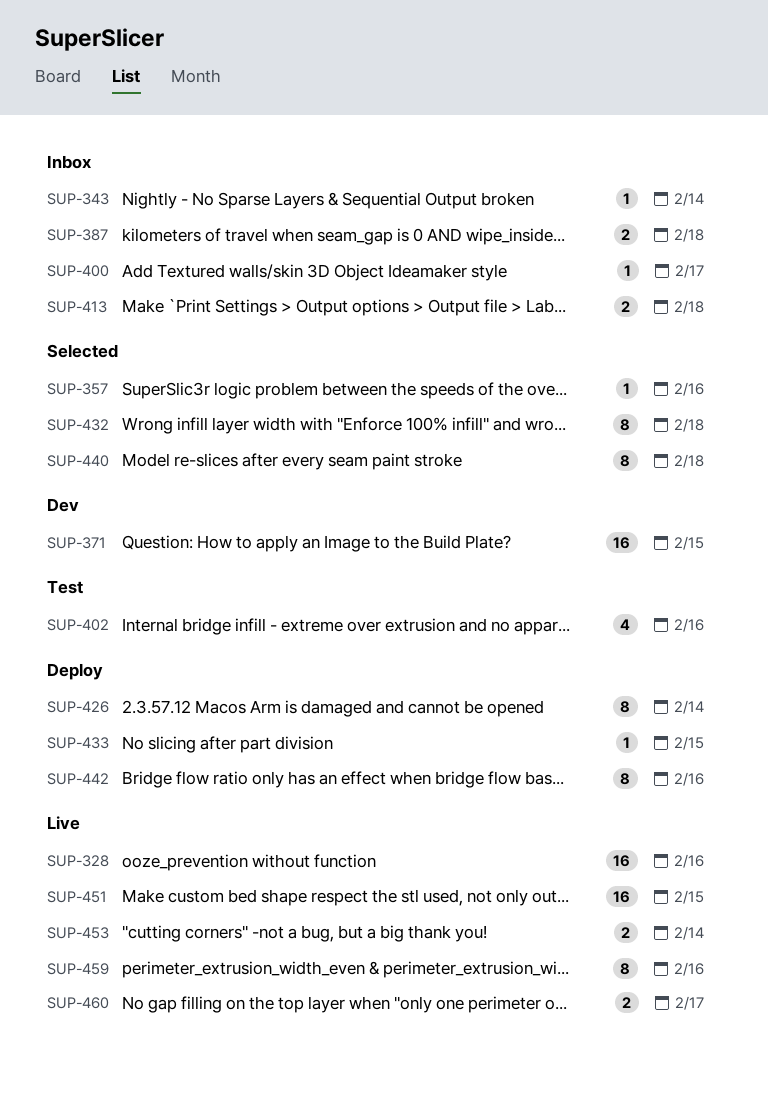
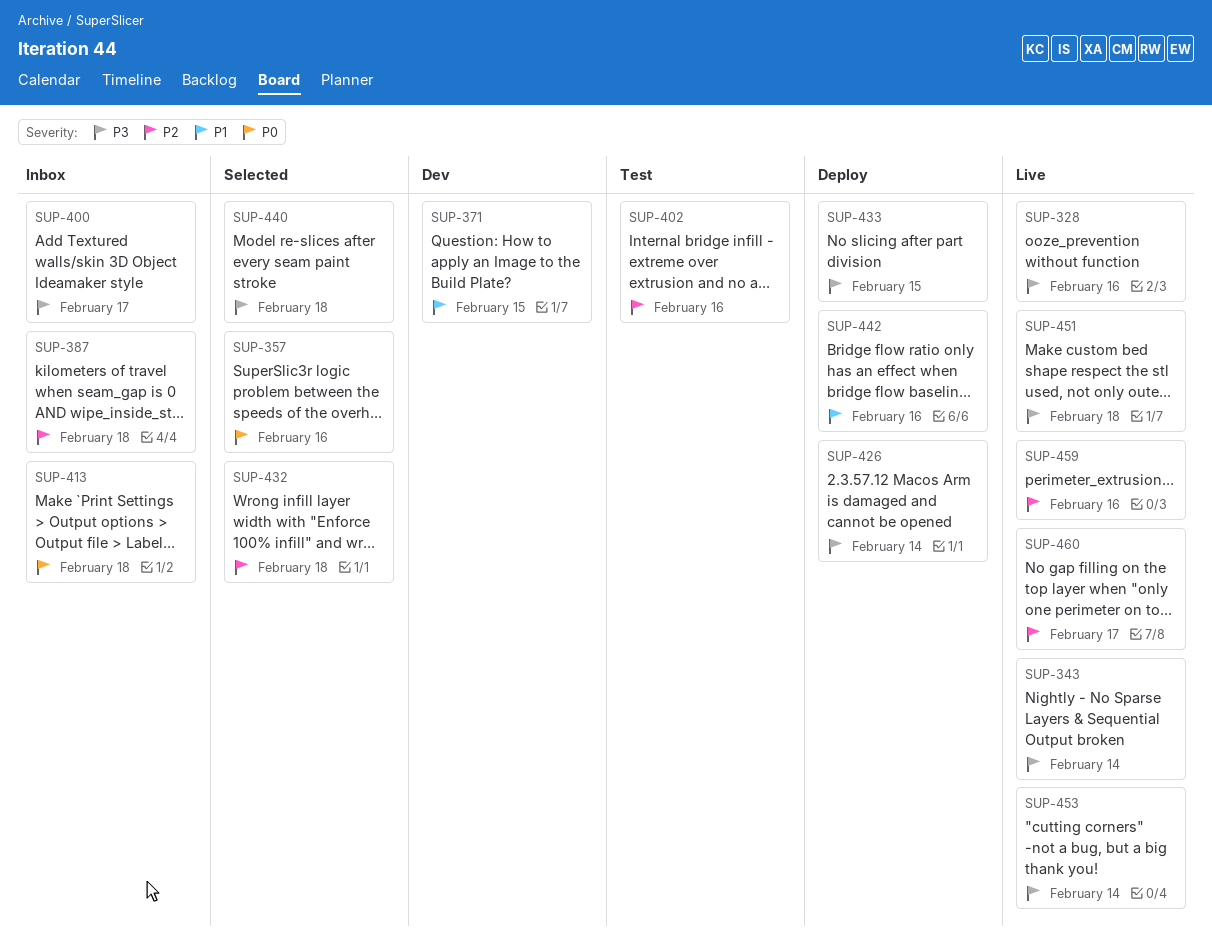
SUP-343, status: Inbox -> Live
SUP-451, due: Feb 15 -> Feb 18

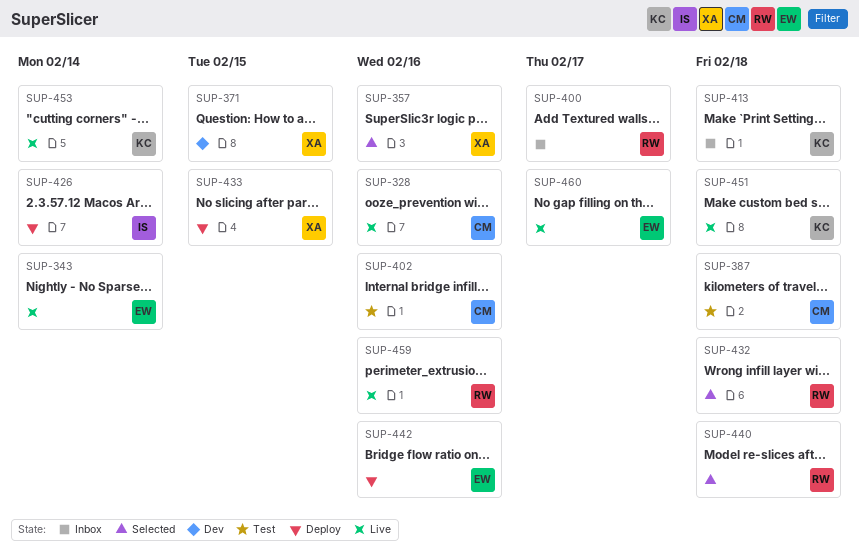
SUP-387, status: Inbox -> Test

